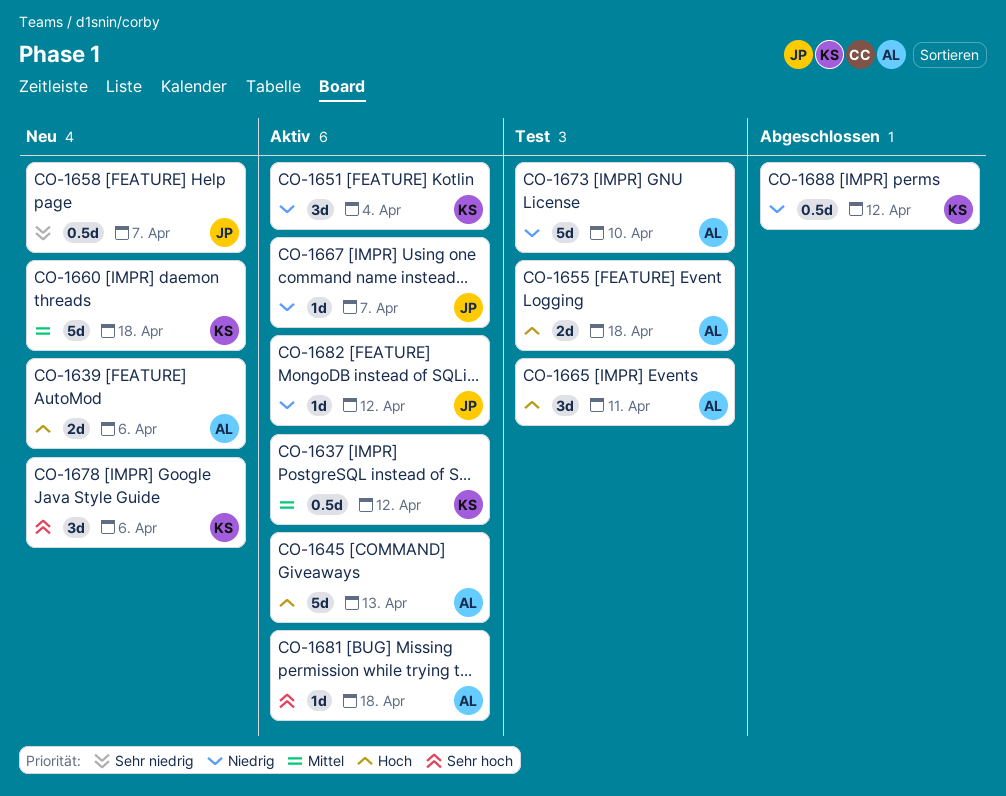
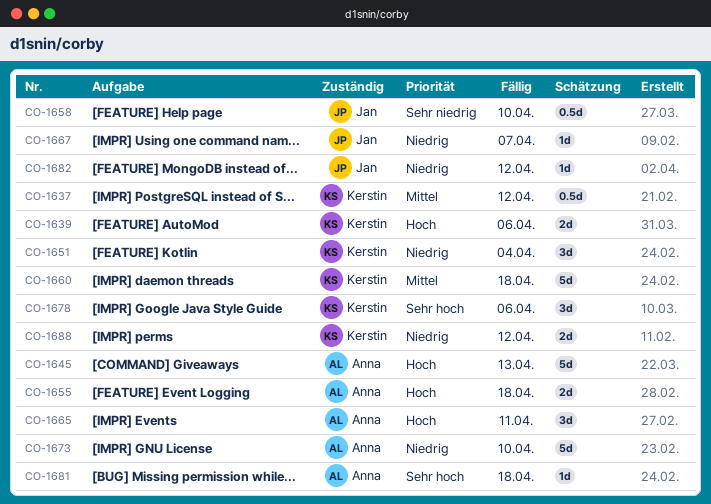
CO-1639, owner: Anna -> Kerstin
CO-1658, due: Apr 7 -> Apr 10
CO-1688, estimate: 0.5d -> 2d

